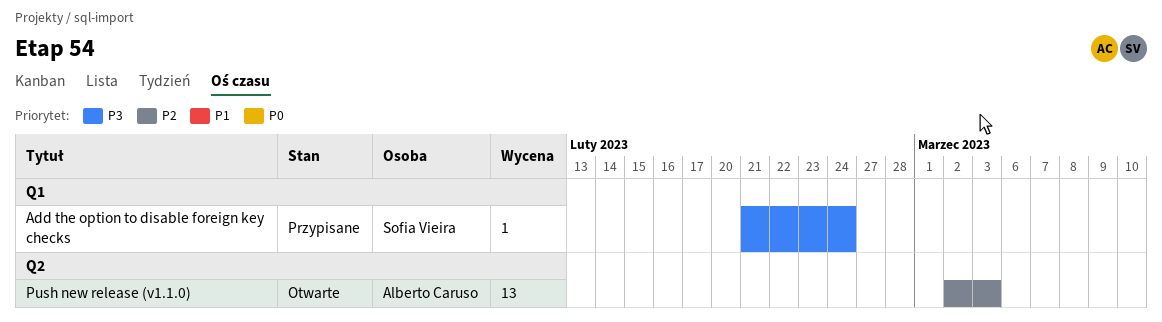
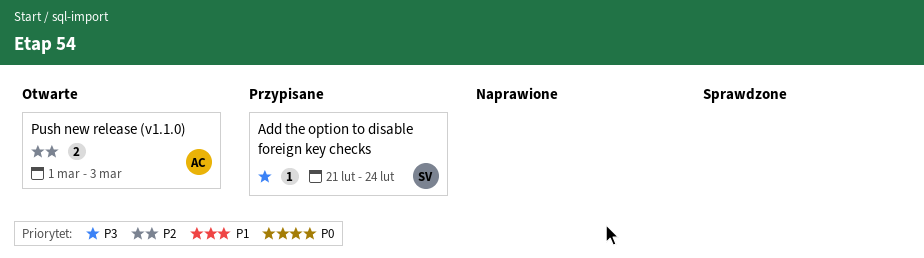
Push new release (v1.1.0), estimate: 13 -> 2
Push new release (v1.1.0), start: Mar 2 -> Mar 1

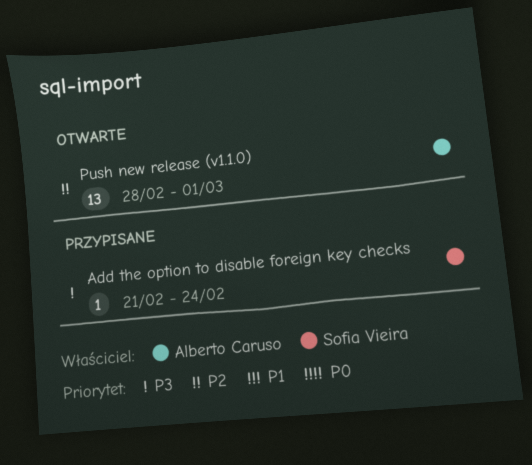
Push new release (v1.1.0), estimate: 2 -> 13
Push new release (v1.1.0), start: Mar 1 -> Feb 28
Push new release (v1.1.0), due: Mar 3 -> Mar 1

